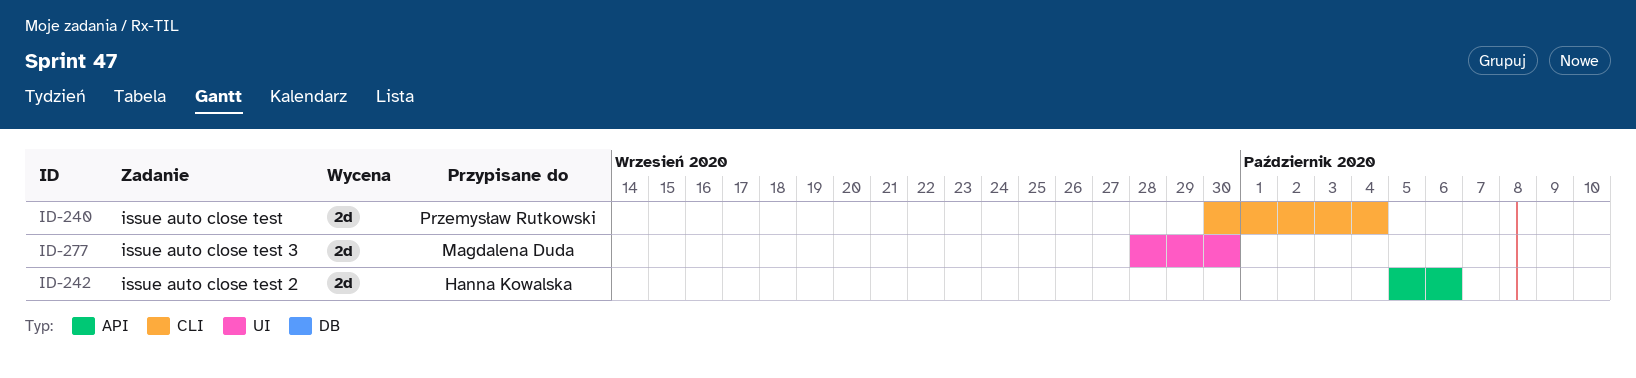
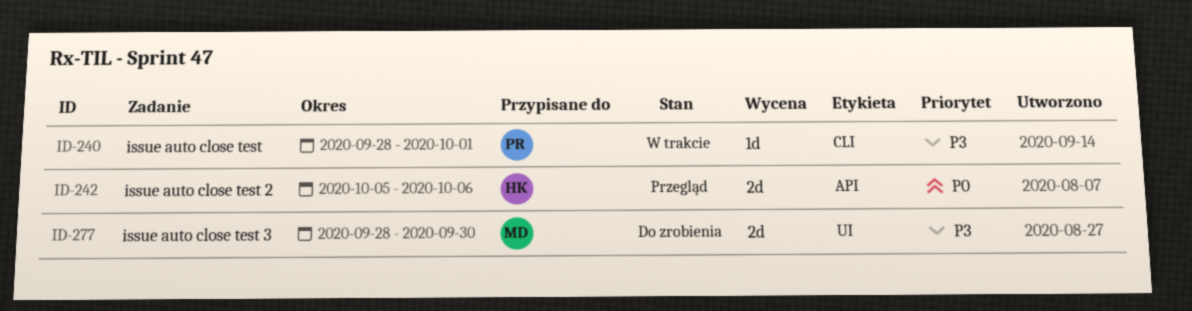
ID-240, estimate: 2d -> 1d
ID-240, start: Sep 30 -> Sep 28
ID-240, due: Oct 4 -> Oct 1

